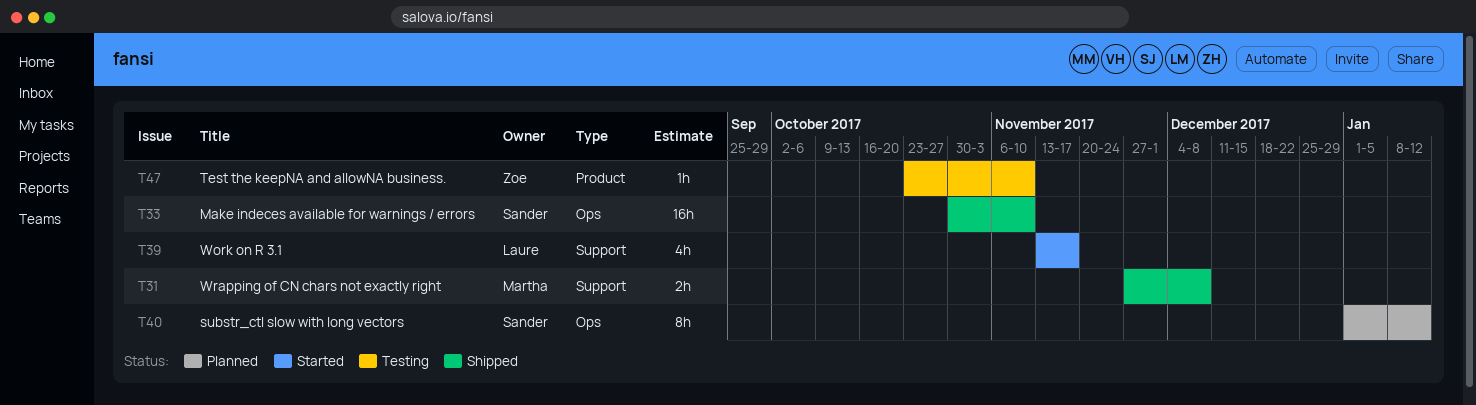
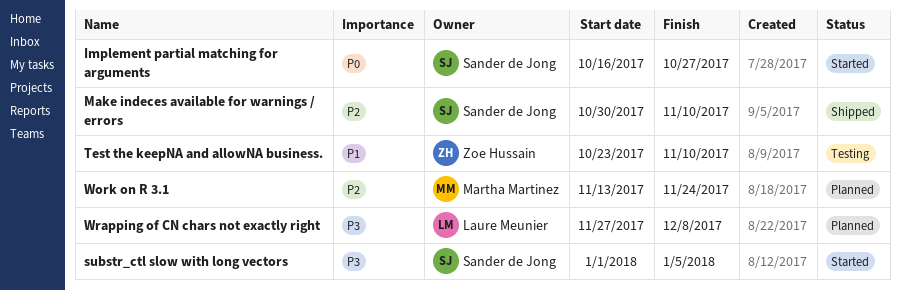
Implement partial matching for arguments: none -> present
substr_ctl slow with long vectors, status: Planned -> Started
substr_ctl slow with long vectors, due: Jan 12 -> Jan 5
Work on R 3.1, status: Started -> Planned
Work on R 3.1, owner: Laure Meunier -> Martha Martinez
Work on R 3.1, due: Nov 17 -> Nov 24
Wrapping of CN chars not exactly right, status: Shipped -> Planned
Wrapping of CN chars not exactly right, owner: Martha Martinez -> Laure Meunier

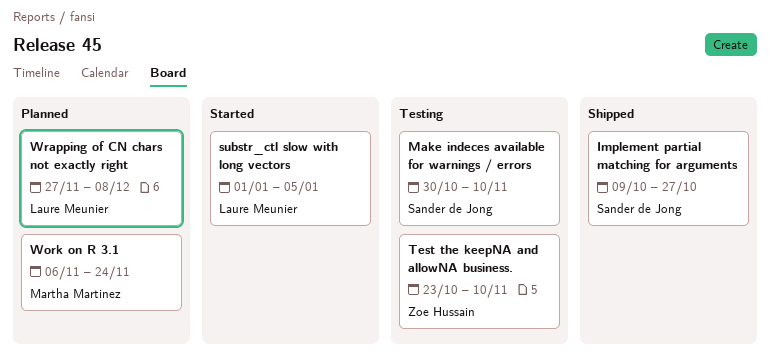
Implement partial matching for arguments, status: Started -> Shipped
Implement partial matching for arguments, start: Oct 16 -> Oct 9
Make indeces available for warnings / errors, status: Shipped -> Testing
substr_ctl slow with long vectors, owner: Sander de Jong -> Laure Meunier
Work on R 3.1, start: Nov 13 -> Nov 6

